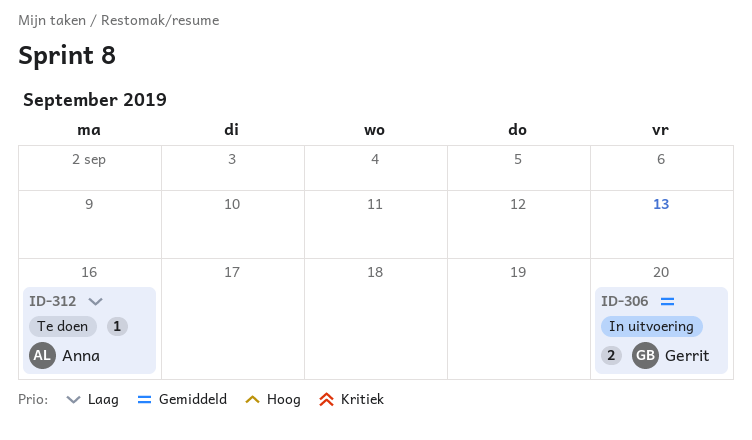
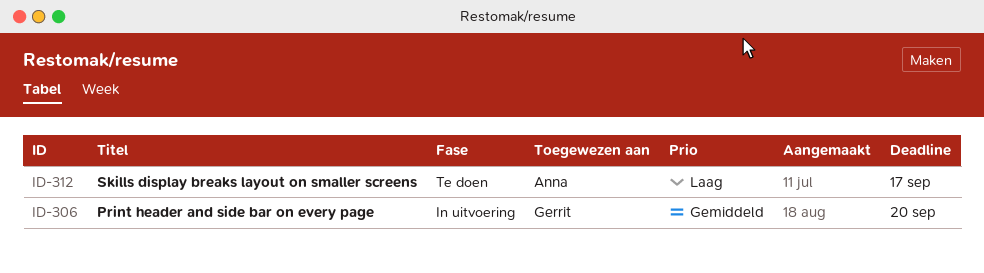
ID-312, due: Sep 16 -> Sep 17

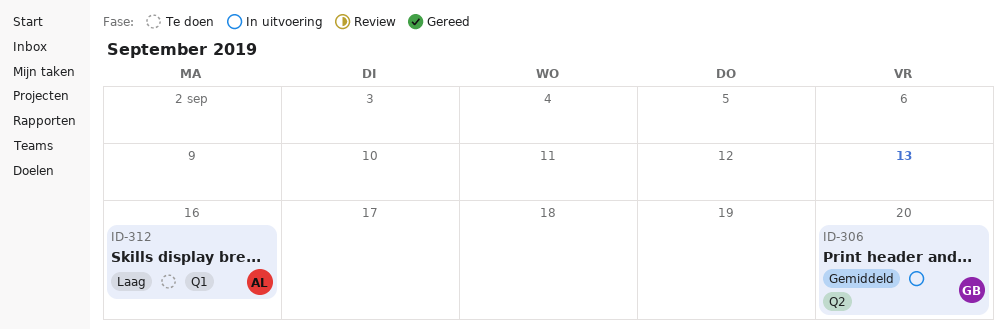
ID-312, due: Sep 17 -> Sep 16

